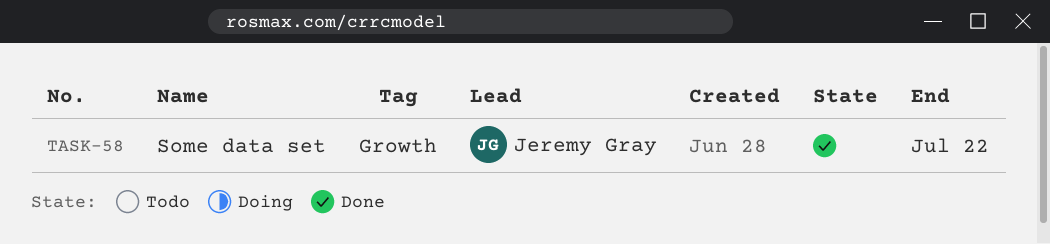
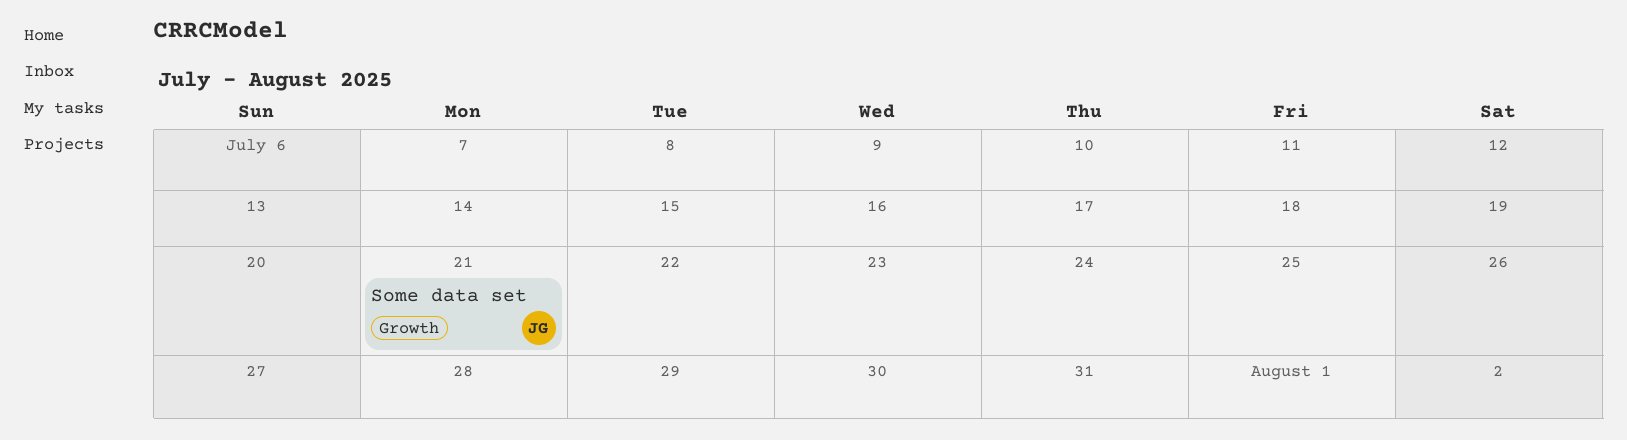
Some data set, due: Jul 22 -> Jul 21

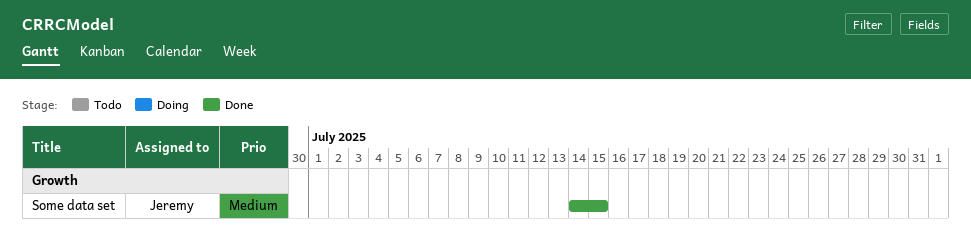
Some data set, due: Jul 21 -> Jul 15

